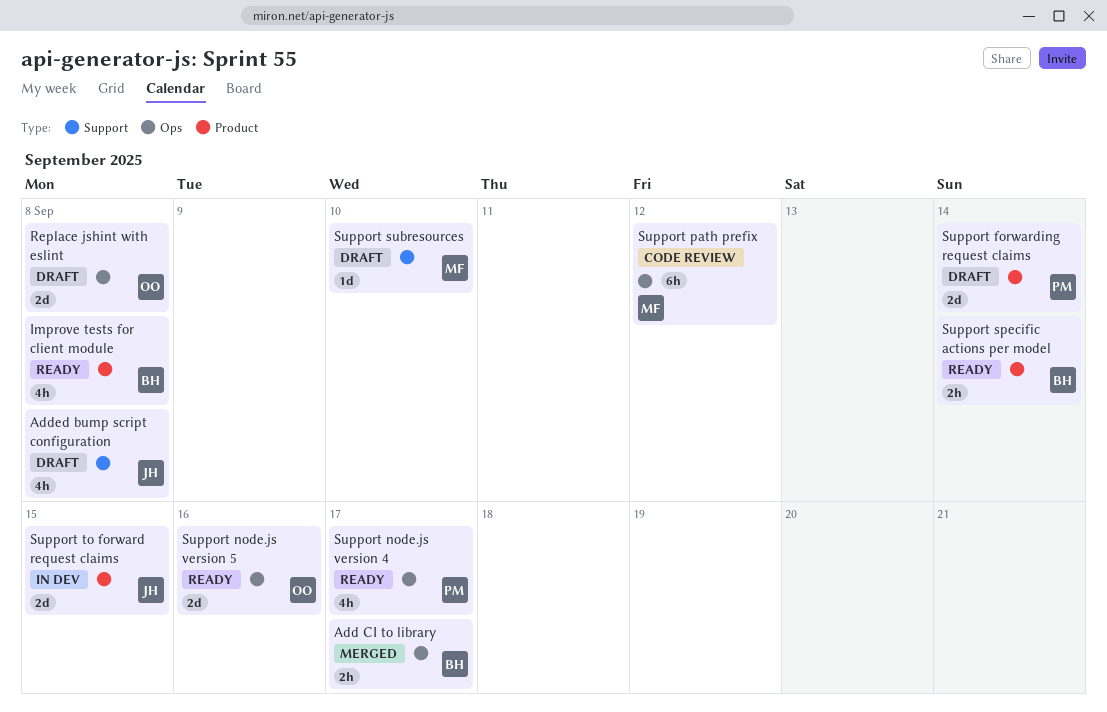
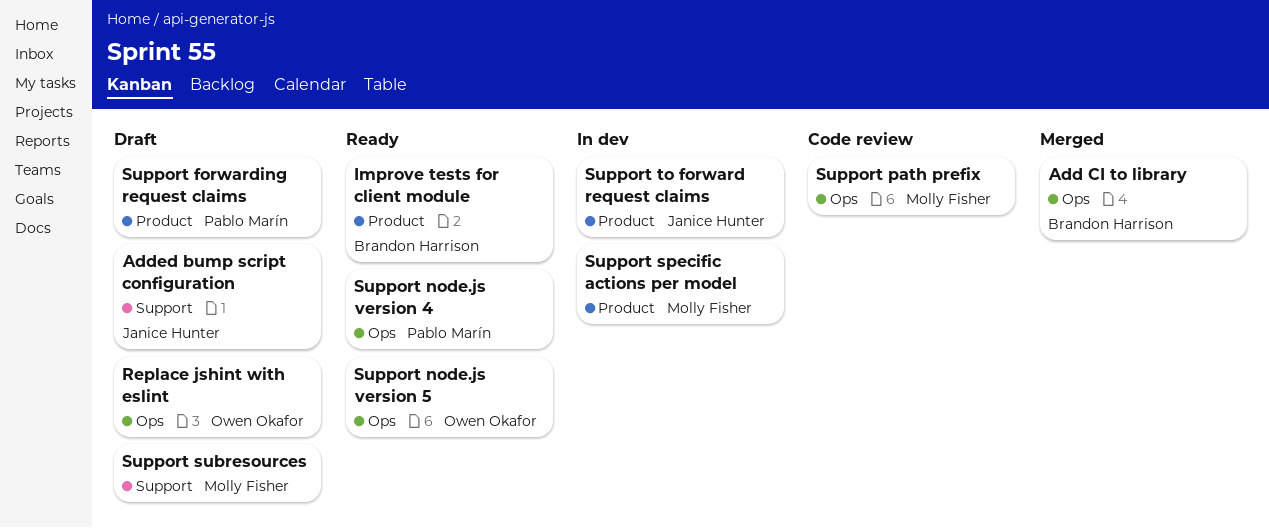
Support specific actions per model, status: Ready -> In dev
Support specific actions per model, owner: Brandon Harrison -> Molly Fisher

